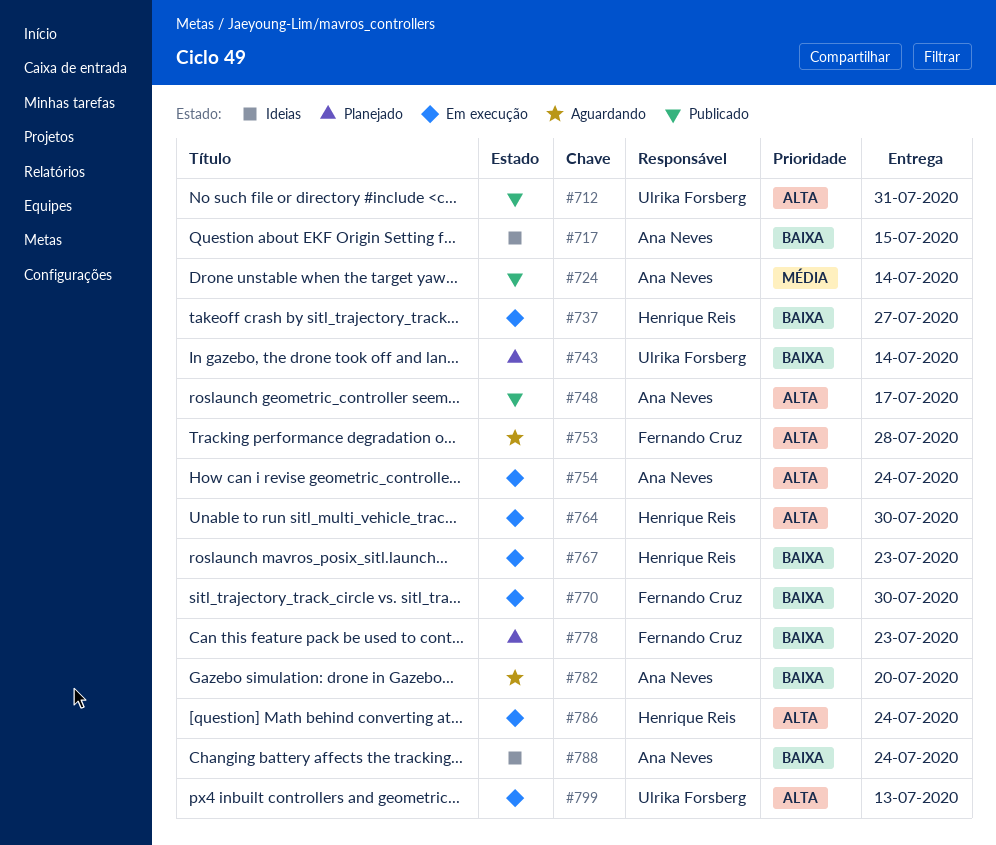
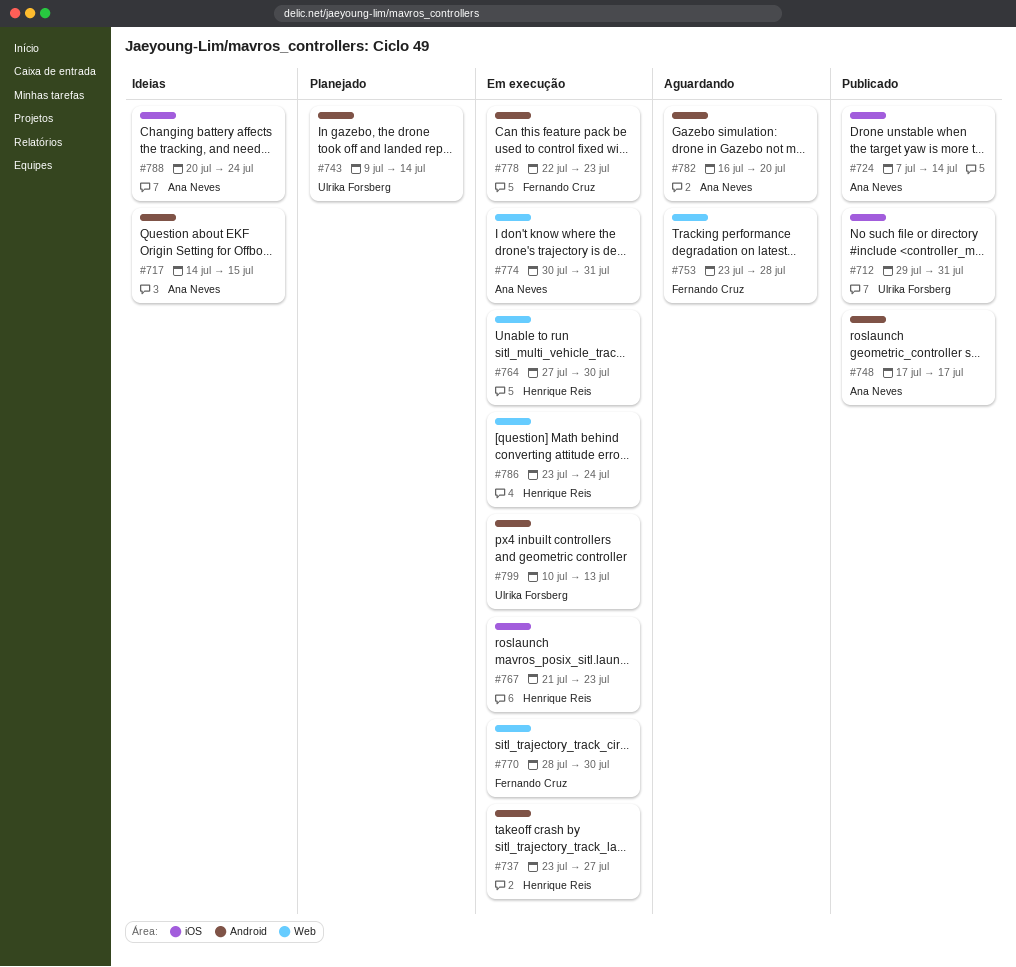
#754: present -> none
#774: none -> present
#778, status: Planejado -> Em execução

